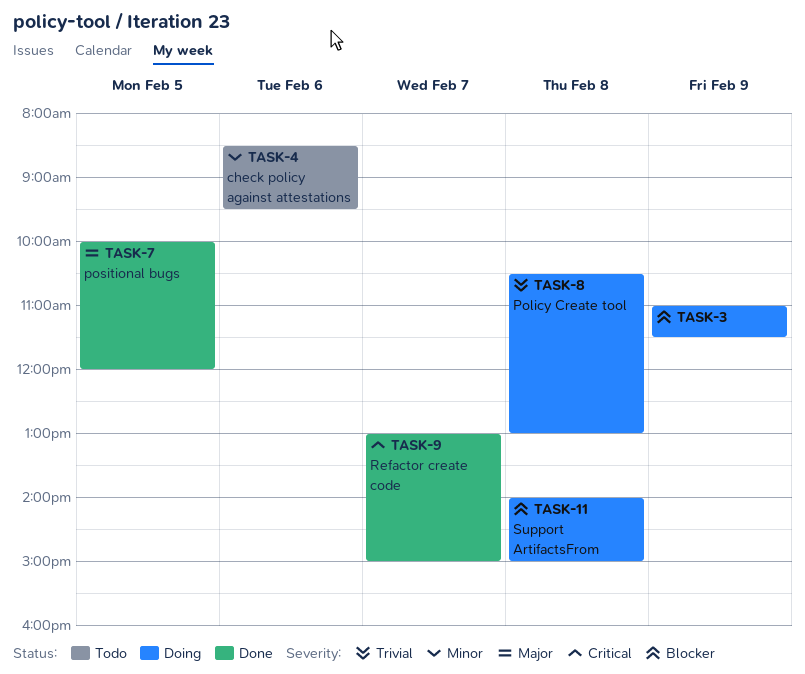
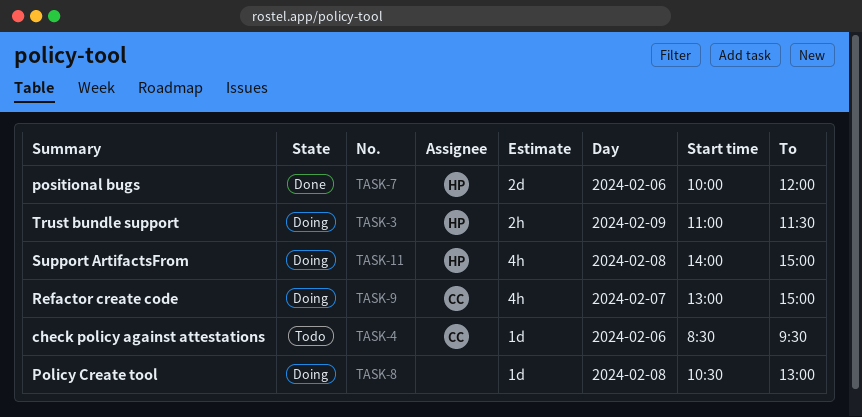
TASK-7, day: Feb 5 -> Feb 6
TASK-9, status: Done -> Doing

